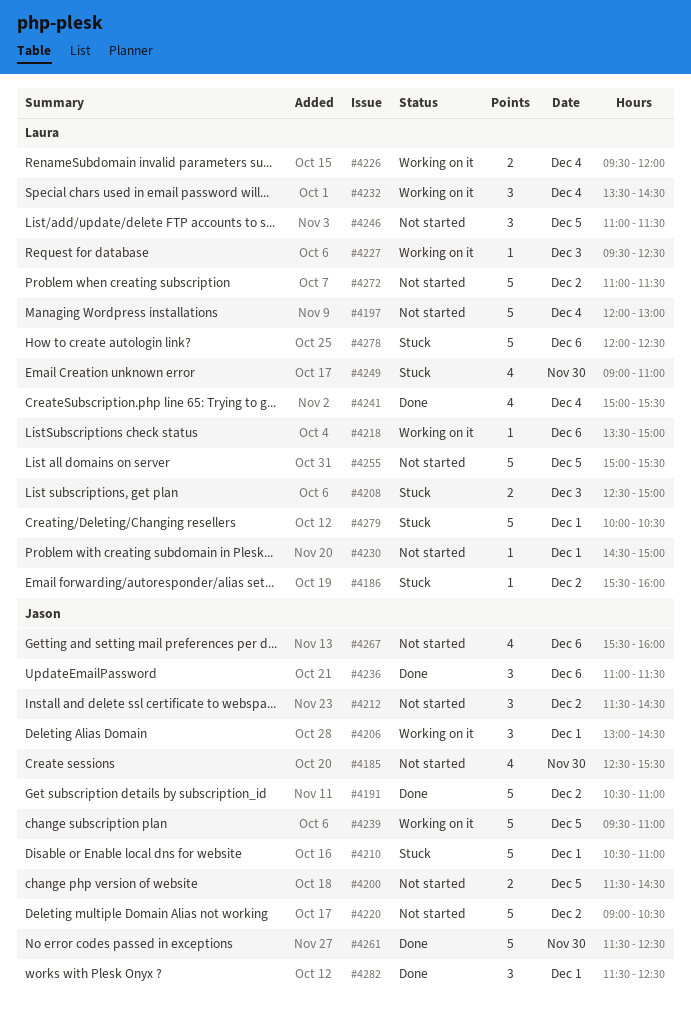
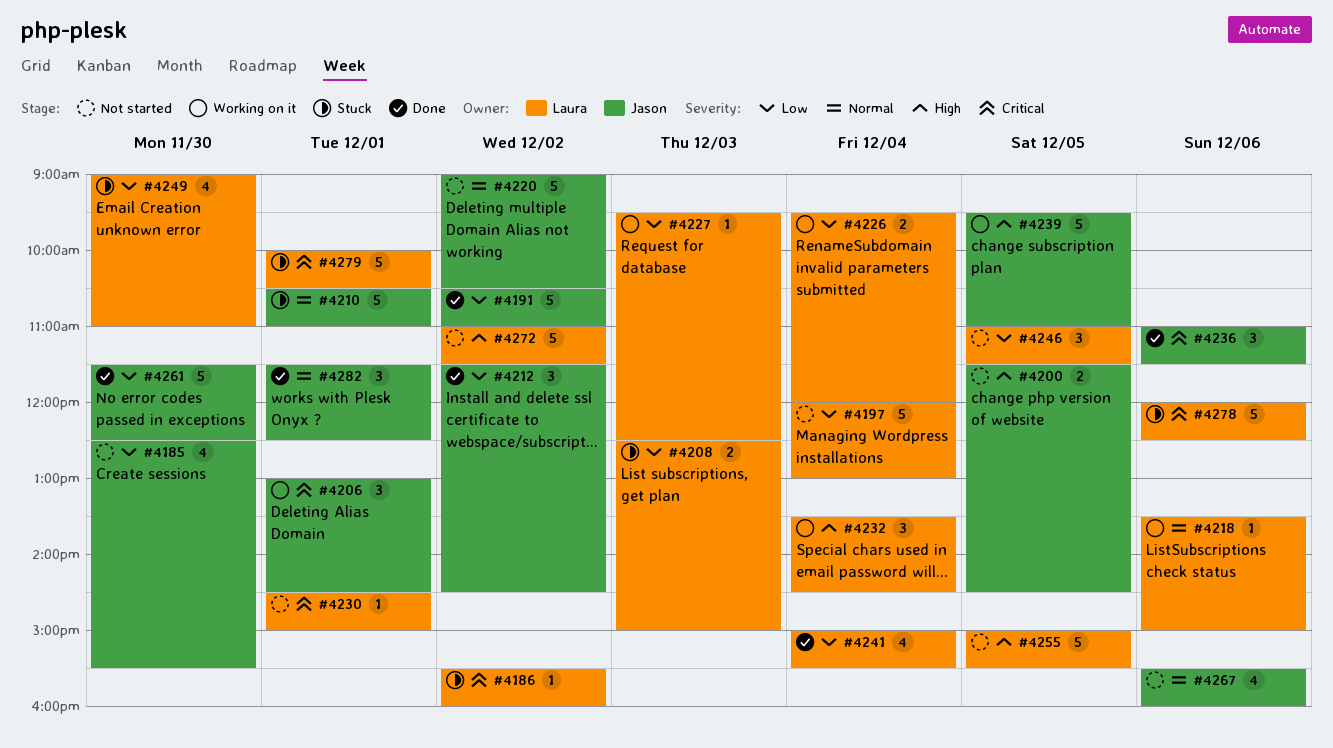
#4212, status: Not started -> Done

